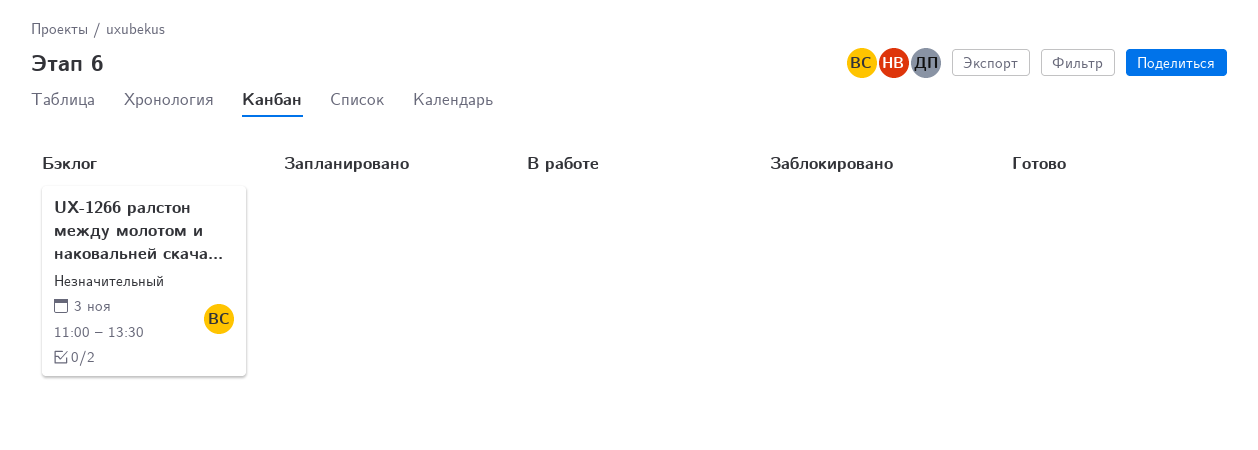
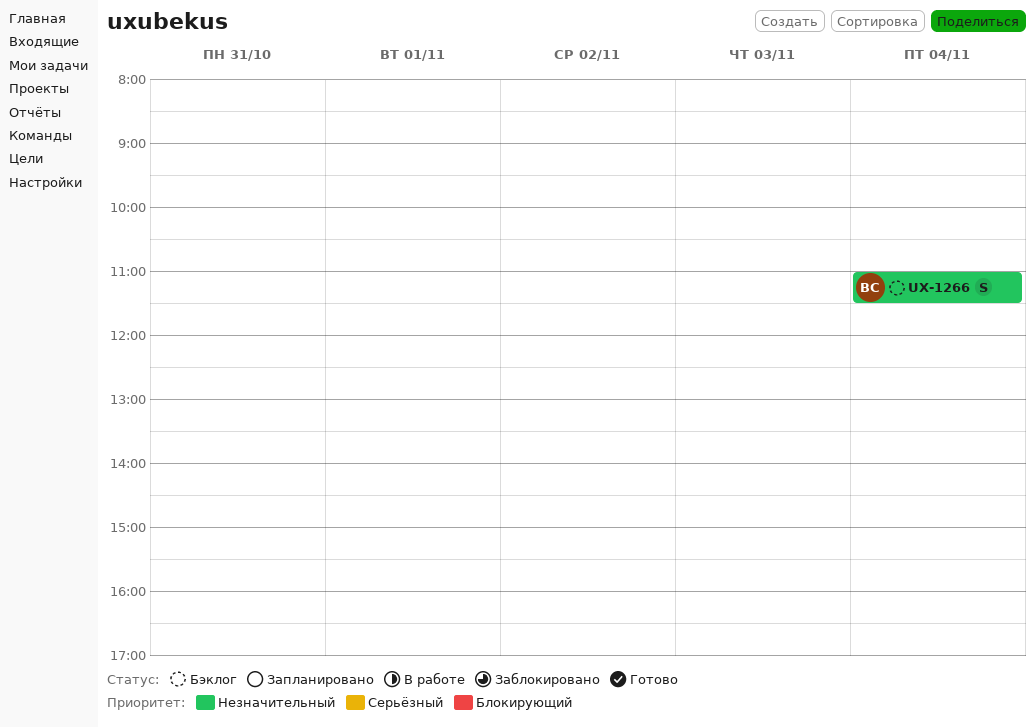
UX-1266, day: Nov 3 -> Nov 4
UX-1266, ends: 13:30 -> 11:30

